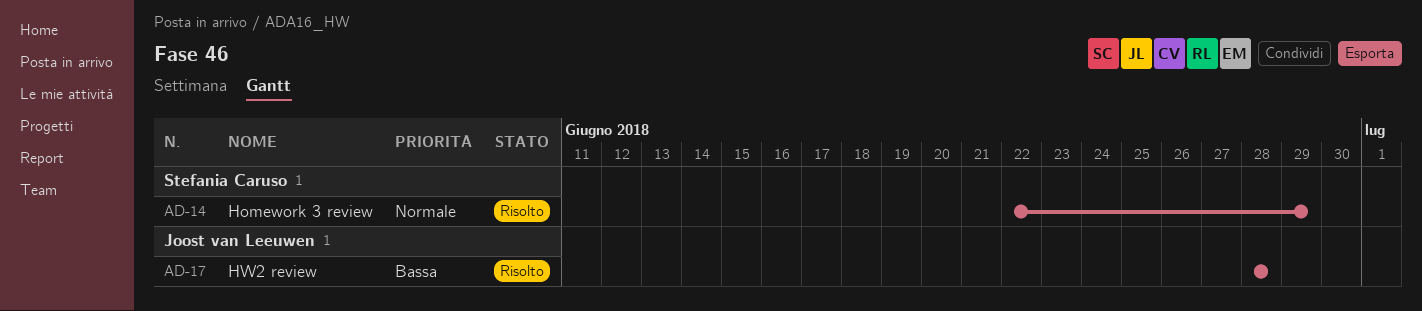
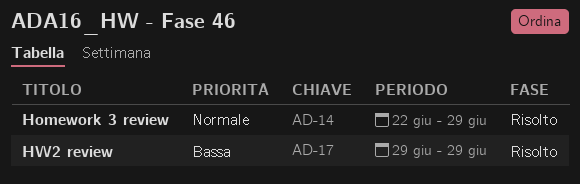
AD-17, start: Jun 28 -> Jun 29
AD-17, due: Jun 28 -> Jun 29

